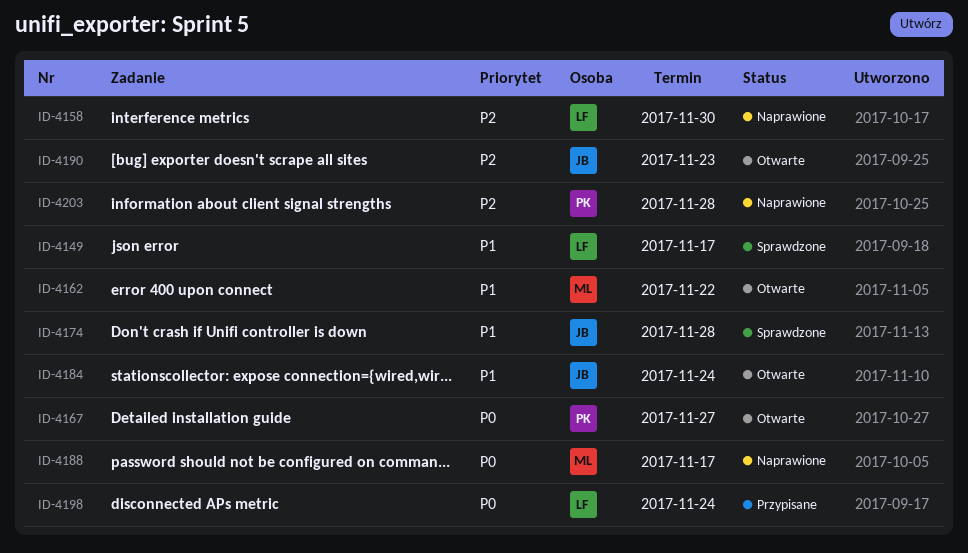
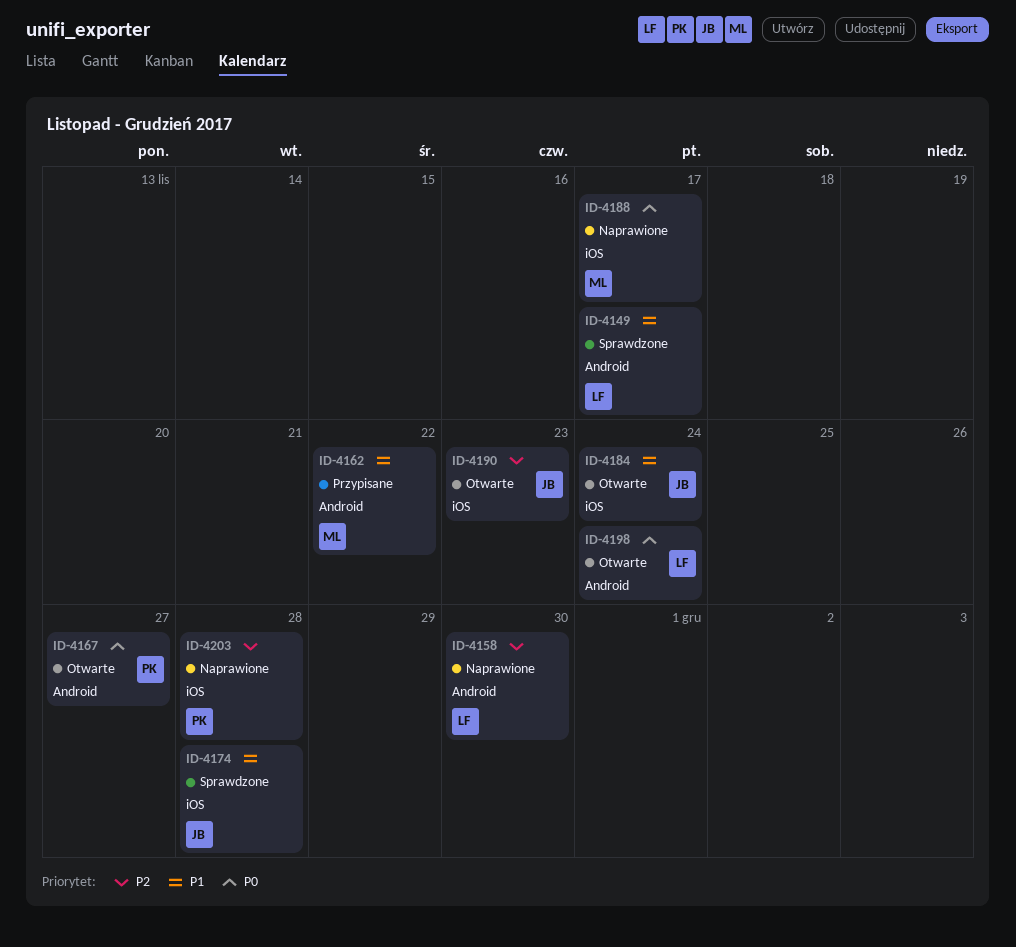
ID-4162, status: Otwarte -> Przypisane
ID-4198, status: Przypisane -> Otwarte

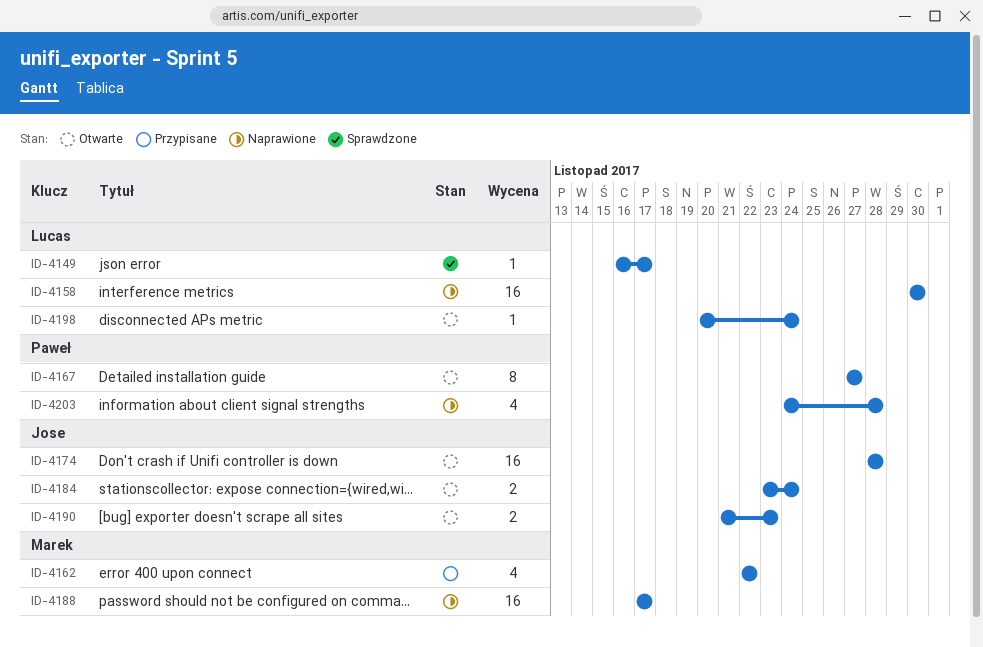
ID-4174, status: Sprawdzone -> Otwarte

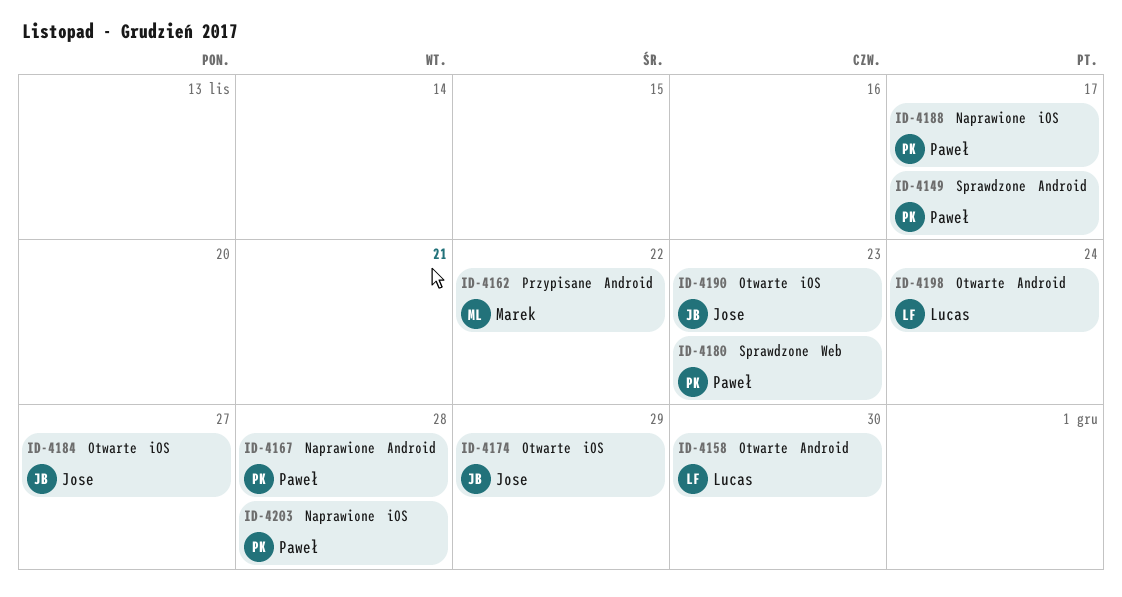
ID-4149, owner: Lucas -> Paweł
ID-4158, status: Naprawione -> Otwarte
ID-4167, status: Otwarte -> Naprawione
ID-4167, due: Nov 27 -> Nov 28
ID-4174, due: Nov 28 -> Nov 29
ID-4180: none -> present
ID-4184, due: Nov 24 -> Nov 27
ID-4188, owner: Marek -> Paweł

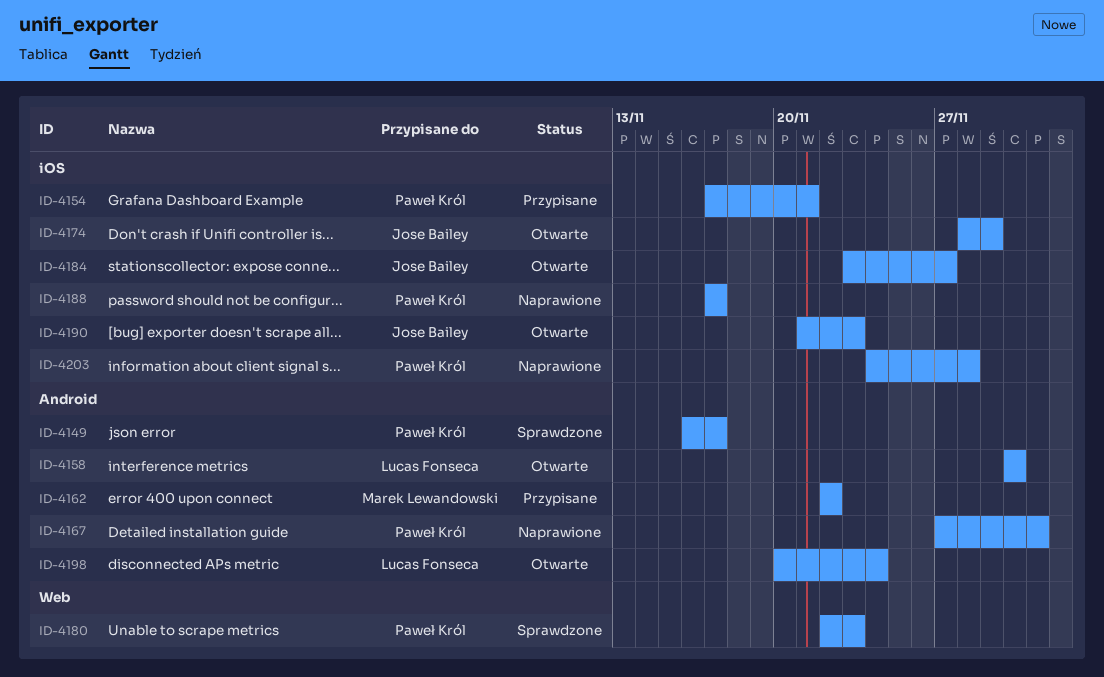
ID-4154: none -> present
ID-4167, due: Nov 28 -> Dec 1

